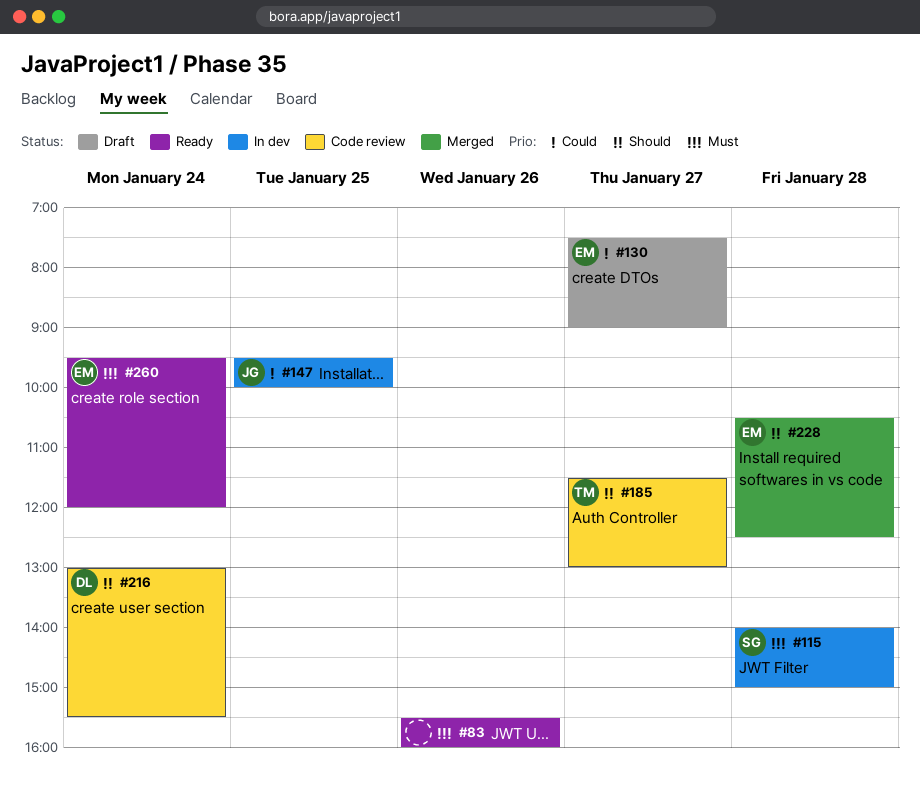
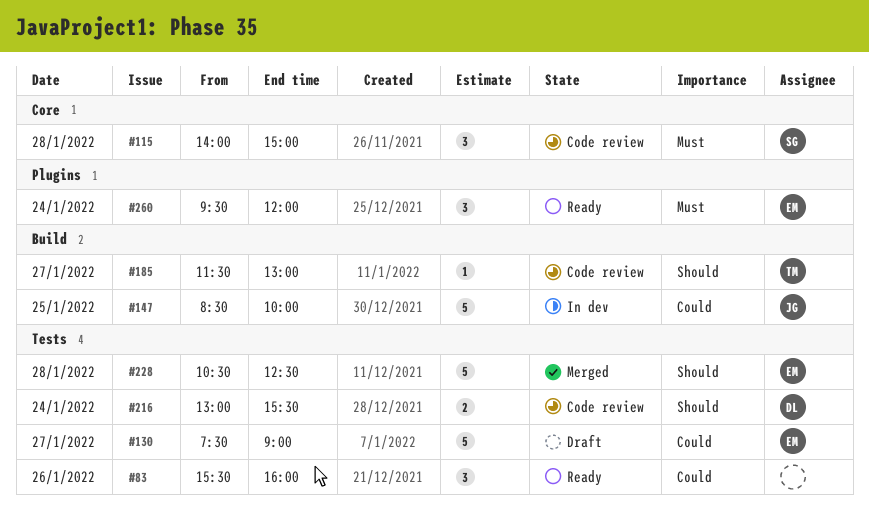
#83, priority: Must -> Could
#115, status: In dev -> Code review
#147, begins: 09:30 -> 08:30

